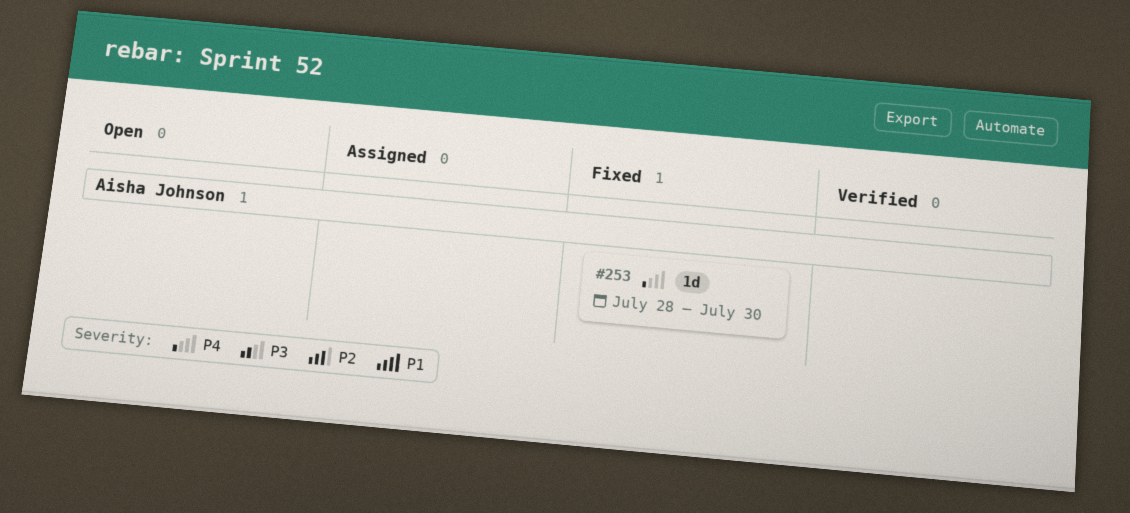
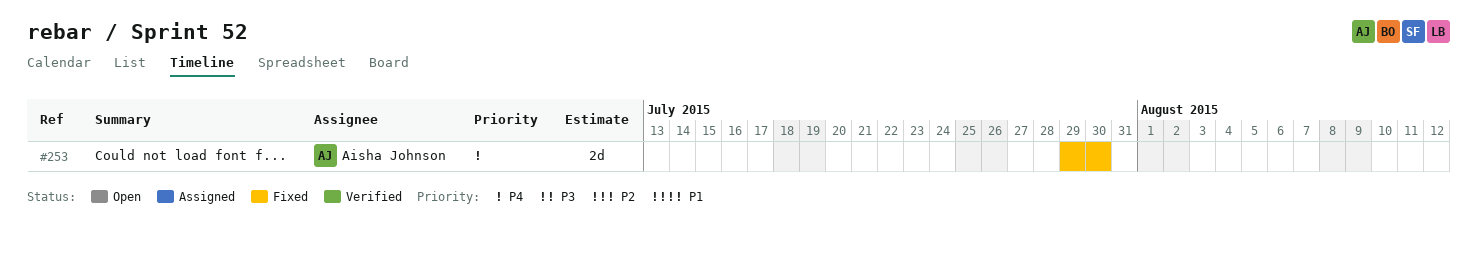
#253, estimate: 1d -> 2d
#253, start: Jul 28 -> Jul 29

